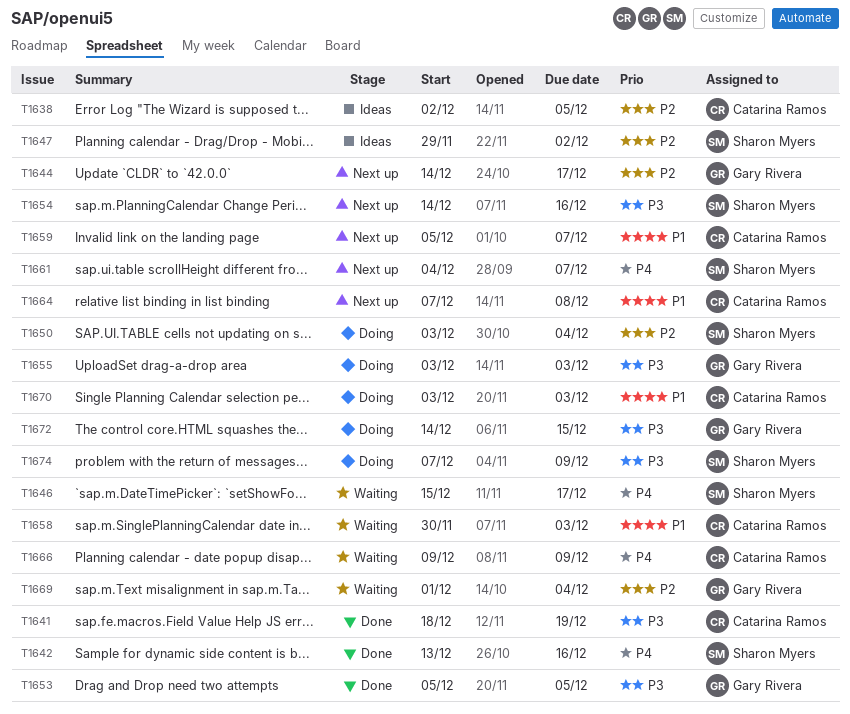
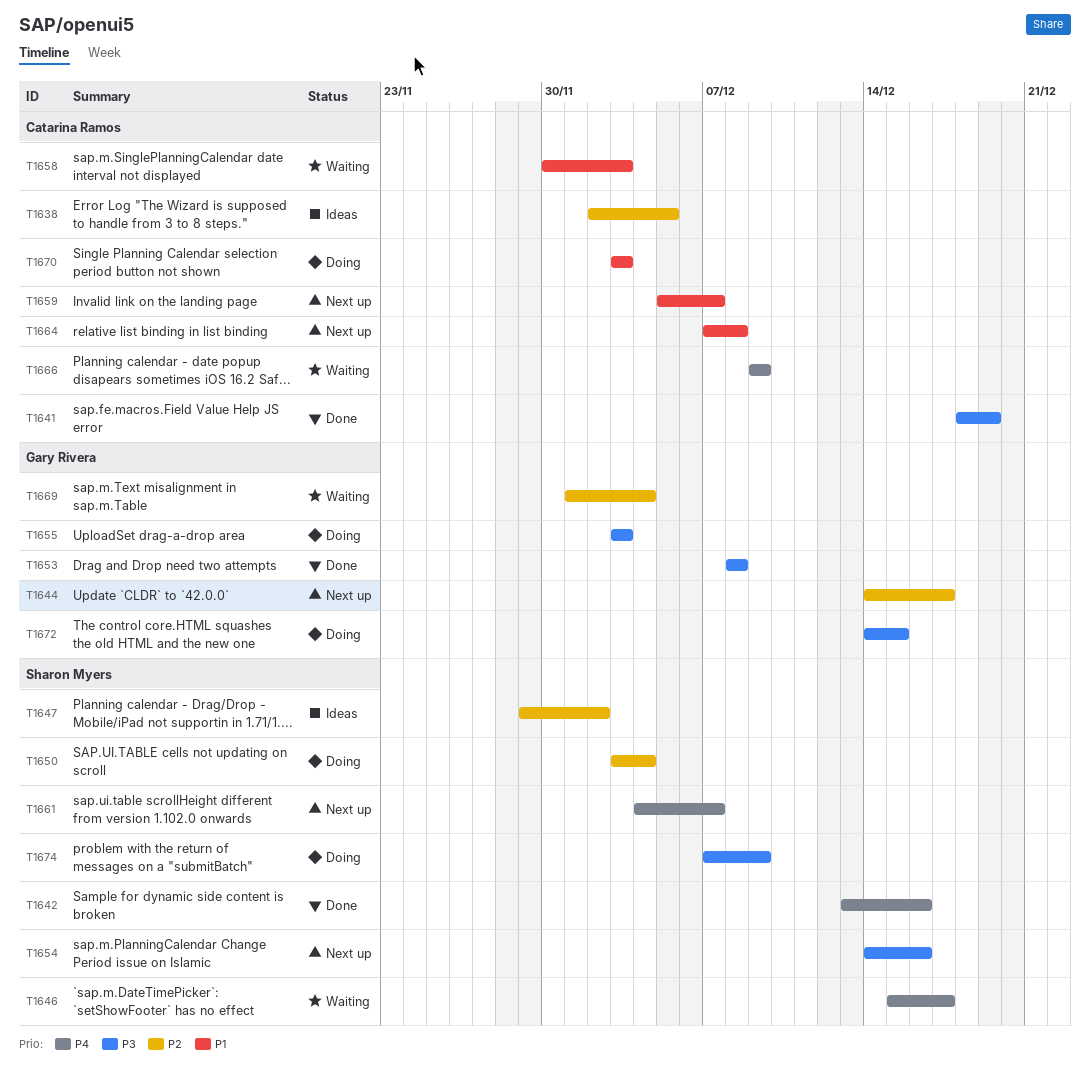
T1653, start: Dec 5 -> Dec 8
T1653, due: Dec 5 -> Dec 8

